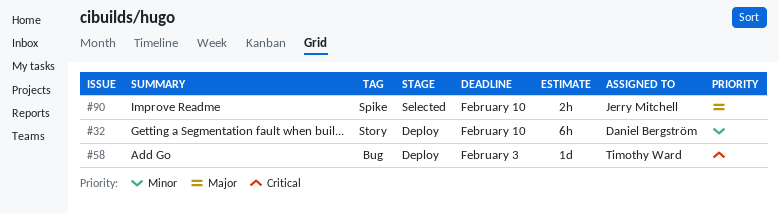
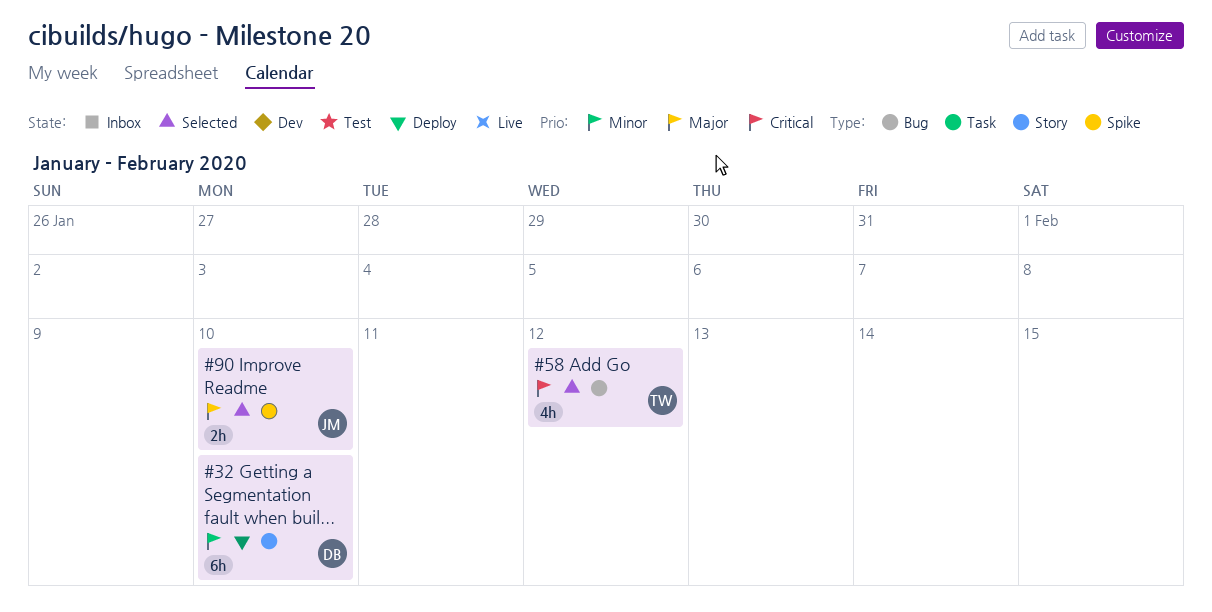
#58, status: Deploy -> Selected
#58, estimate: 1d -> 4h
#58, due: Feb 3 -> Feb 12

